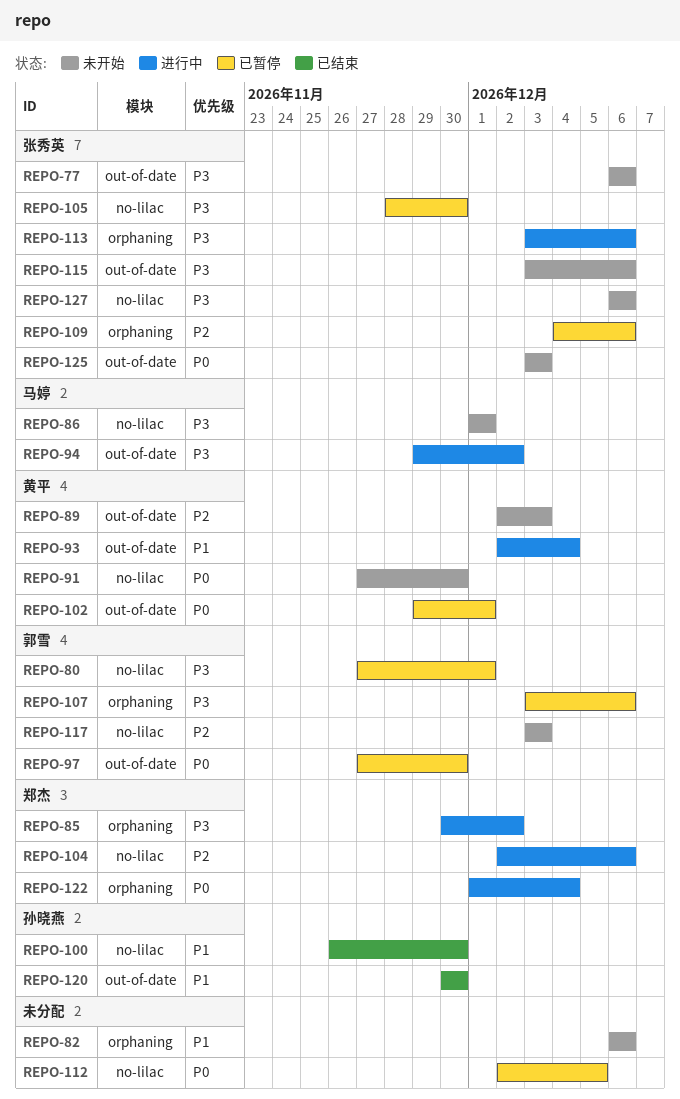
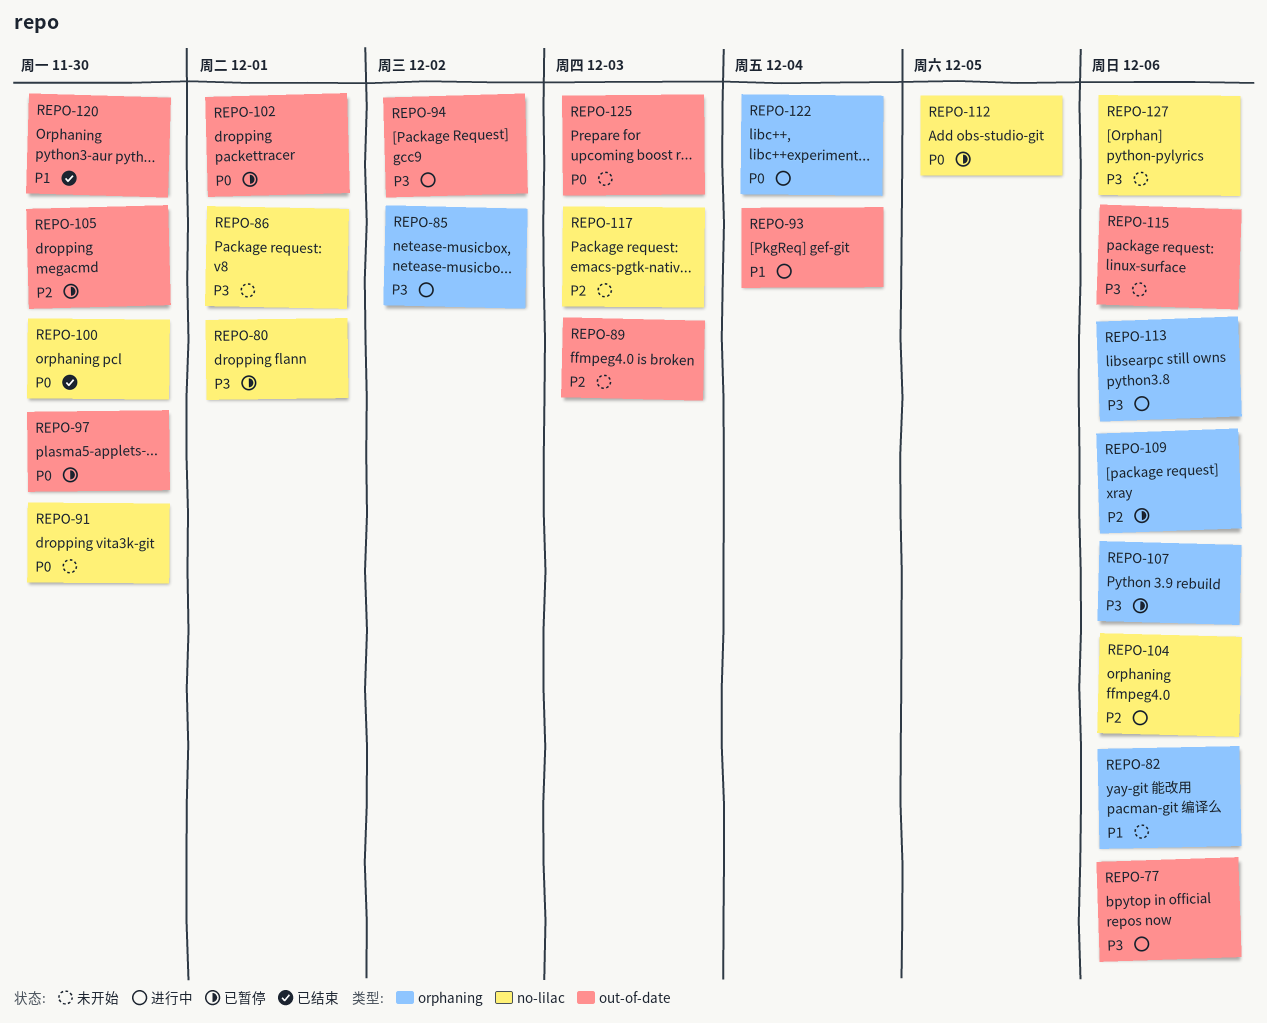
REPO-77, status: 未开始 -> 进行中
REPO-100, priority: P1 -> P0
REPO-105, priority: P3 -> P2
REPO-105, label: no-lilac -> out-of-date

